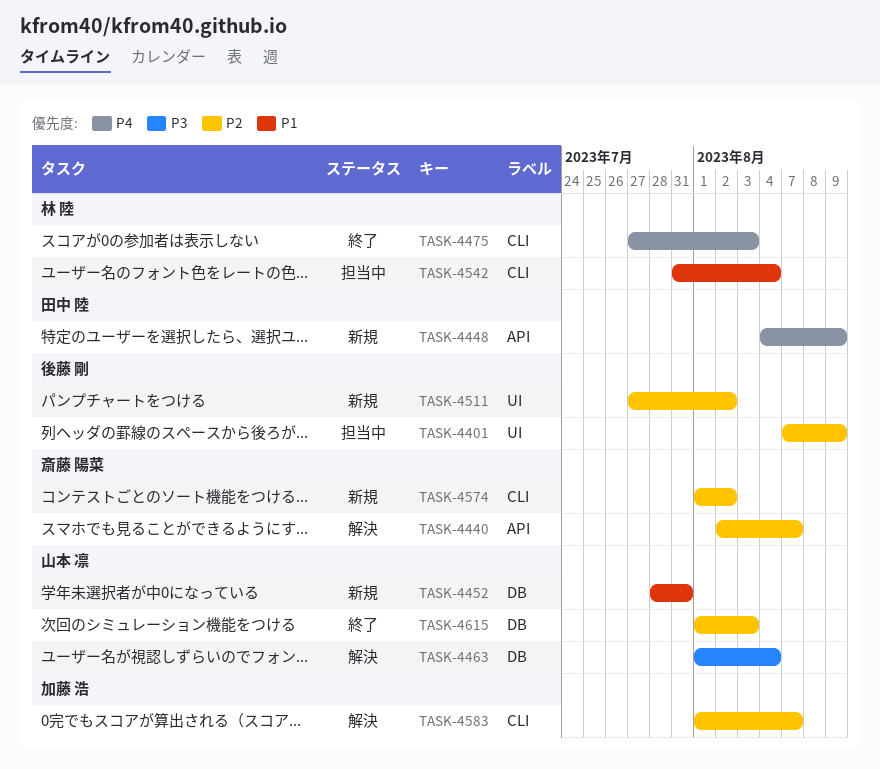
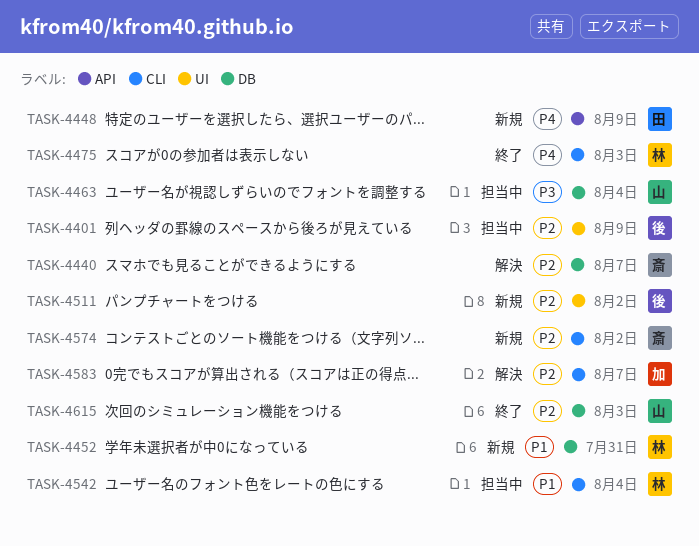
TASK-4440, label: API -> DB
TASK-4452, owner: 山本 凛 -> 林 陸
TASK-4463, status: 解決 -> 担当中

